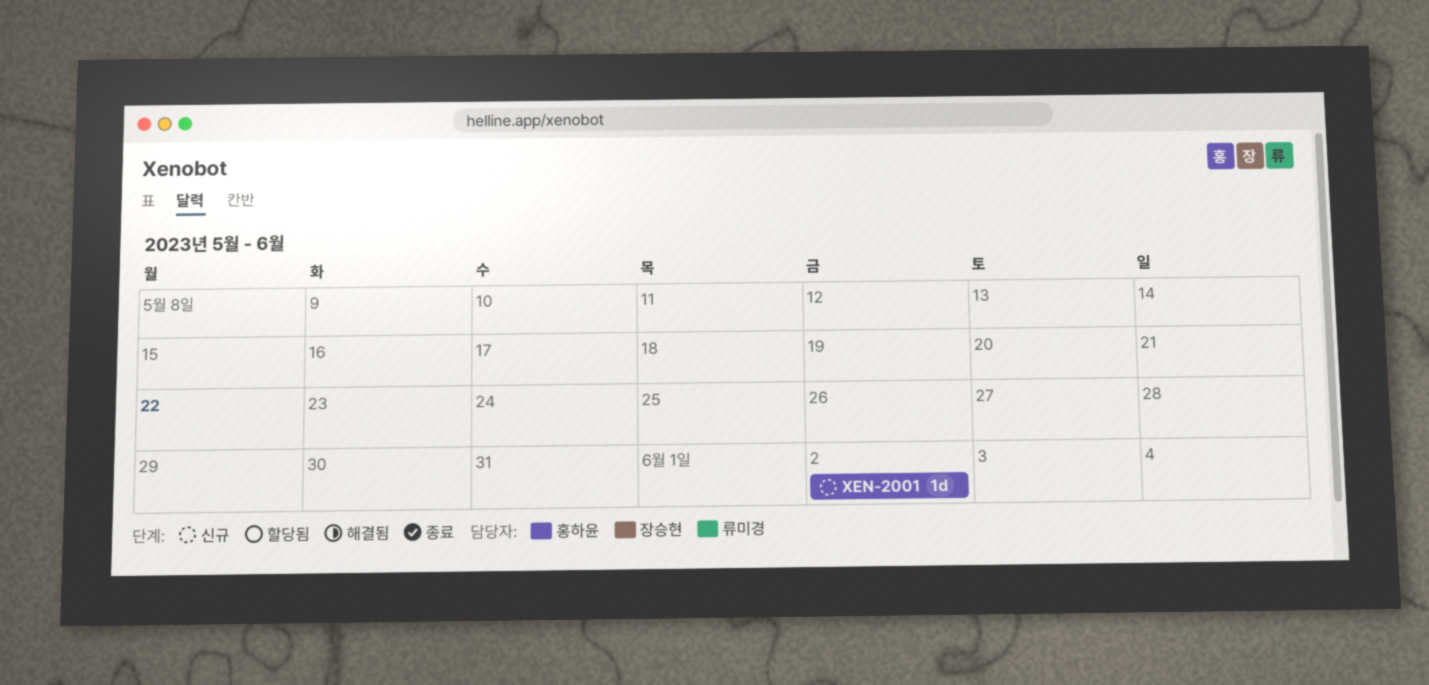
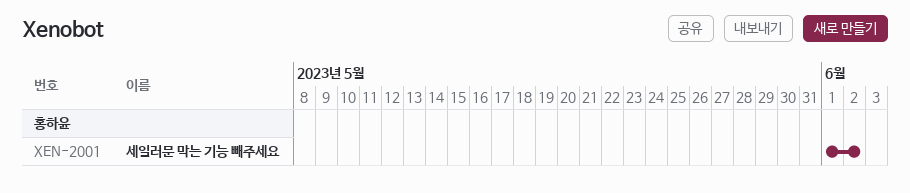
XEN-2001, start: Jun 2 -> Jun 1

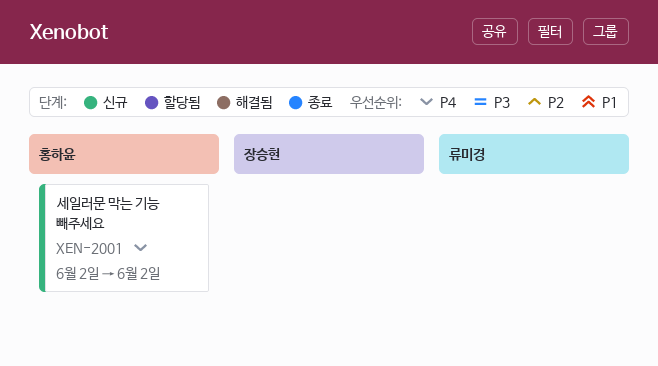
XEN-2001, start: Jun 1 -> Jun 2

